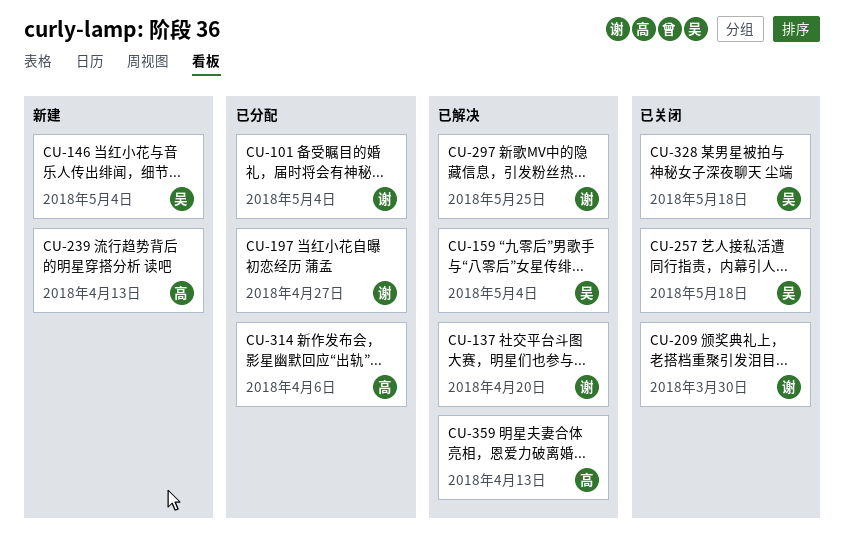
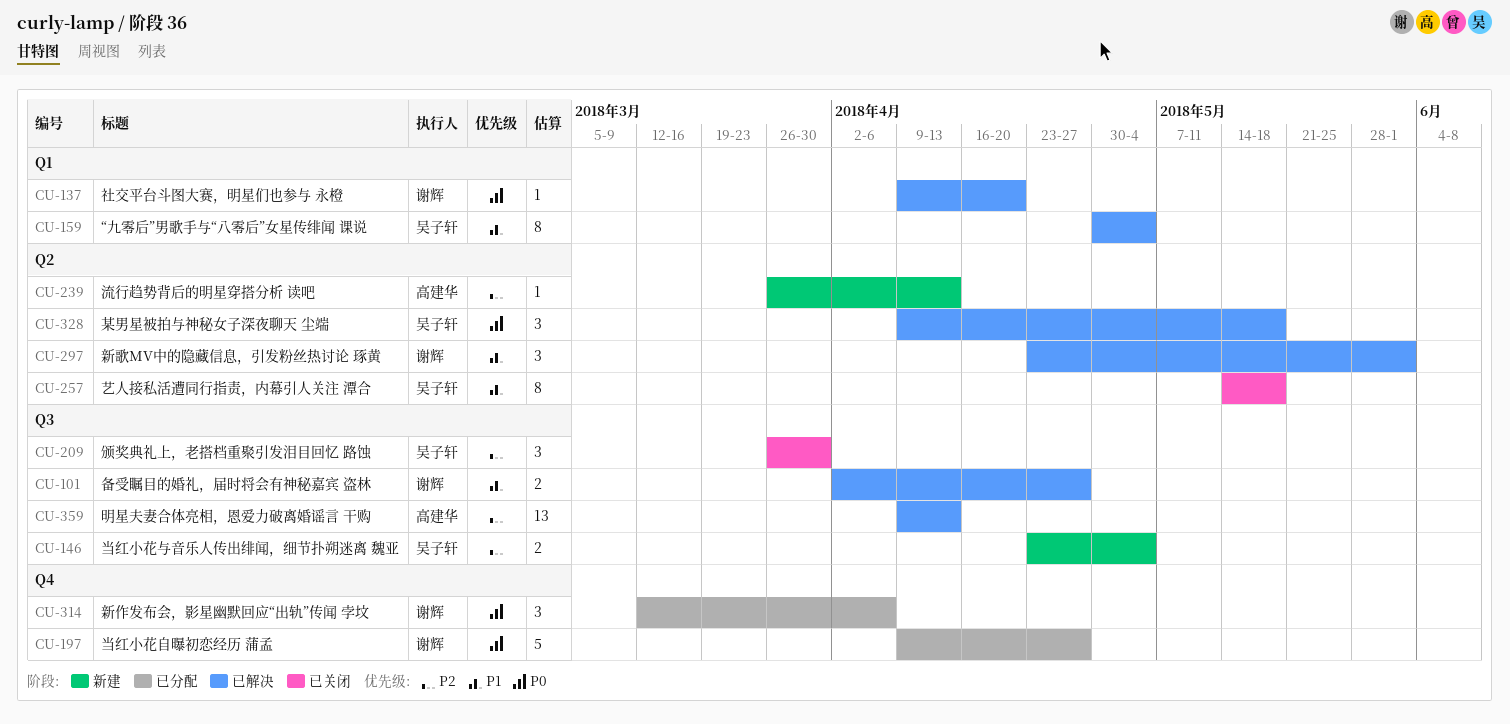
CU-101, status: 已分配 -> 已解决
CU-101, due: May 4 -> Apr 27
CU-209, owner: 谢辉 -> 吴子轩
CU-297, due: May 25 -> Jun 1
CU-314, owner: 高建华 -> 谢辉
CU-328, status: 已关闭 -> 已解决

